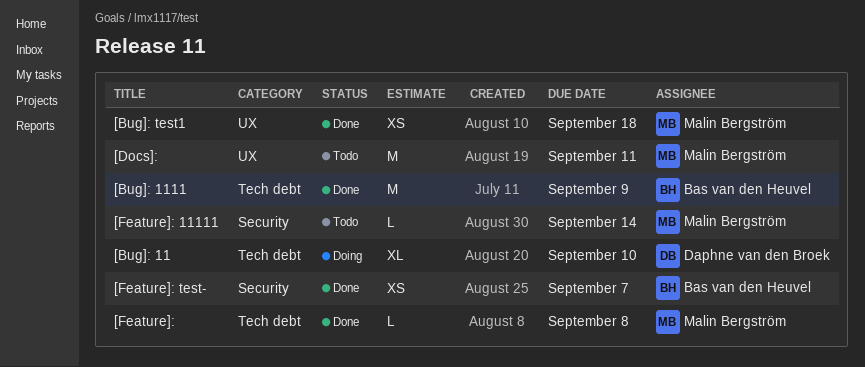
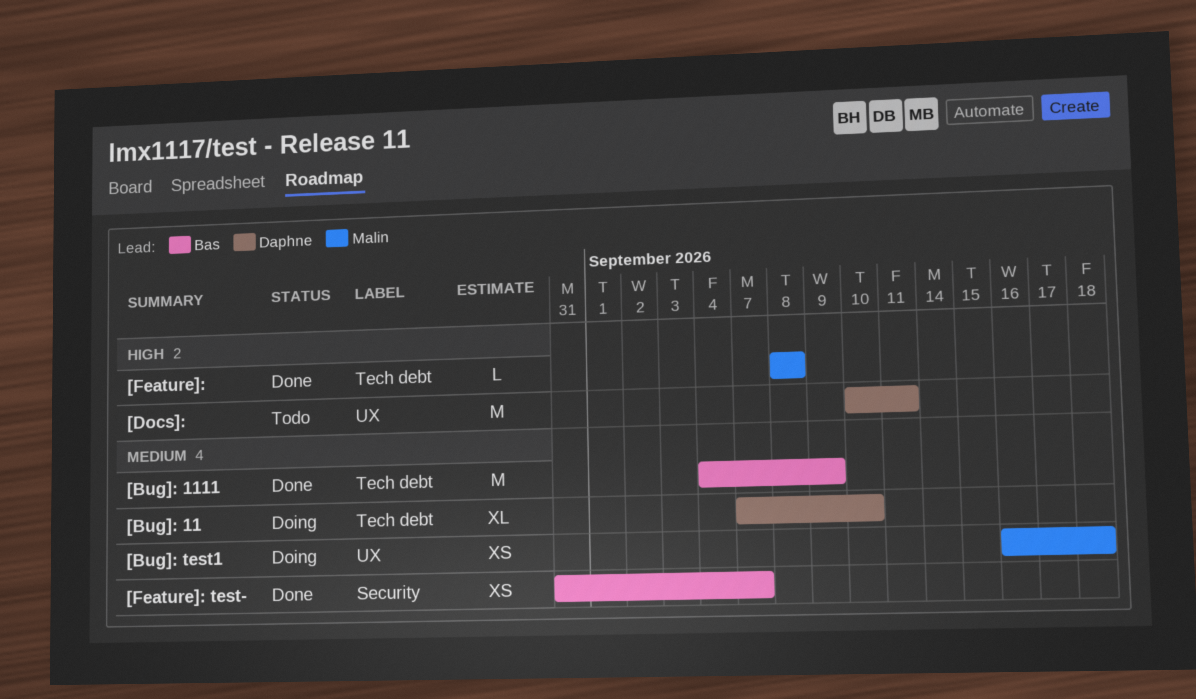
[Bug]: test1, status: Done -> Doing
[Docs]:, owner: Malin Bergström -> Daphne van den Broek
[Feature]: 11111: present -> none

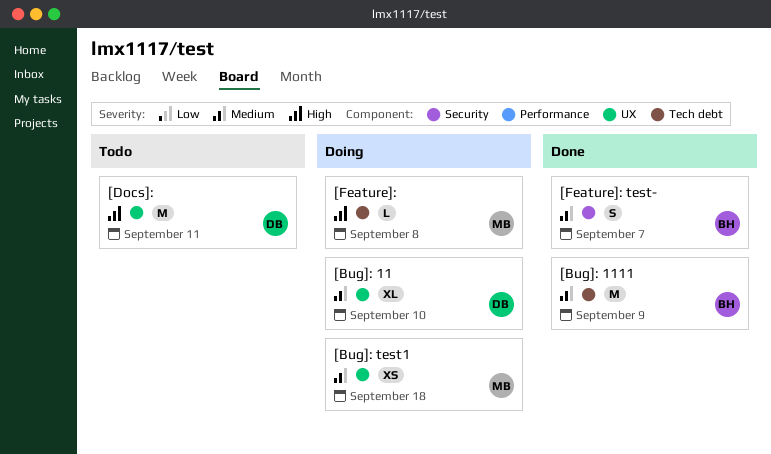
[Bug]: 11, label: Tech debt -> UX
[Feature]:, status: Done -> Doing
[Feature]: test-, estimate: XS -> S

